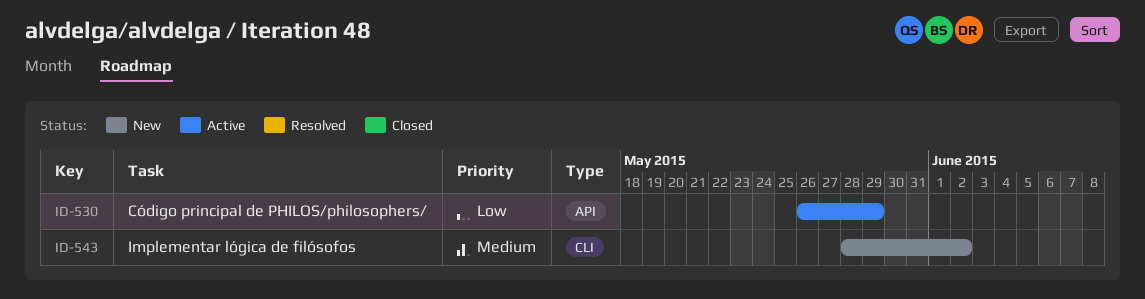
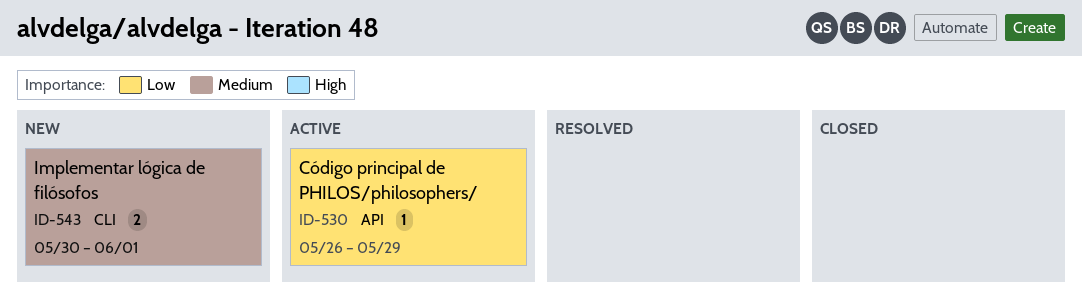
ID-543, start: May 28 -> May 30
ID-543, due: Jun 2 -> Jun 1

